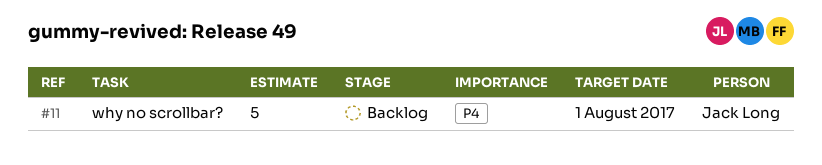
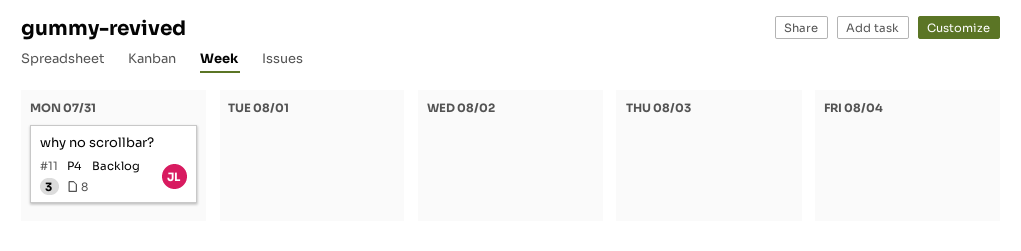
#11, estimate: 5 -> 3
#11, due: Aug 1 -> Jul 31

